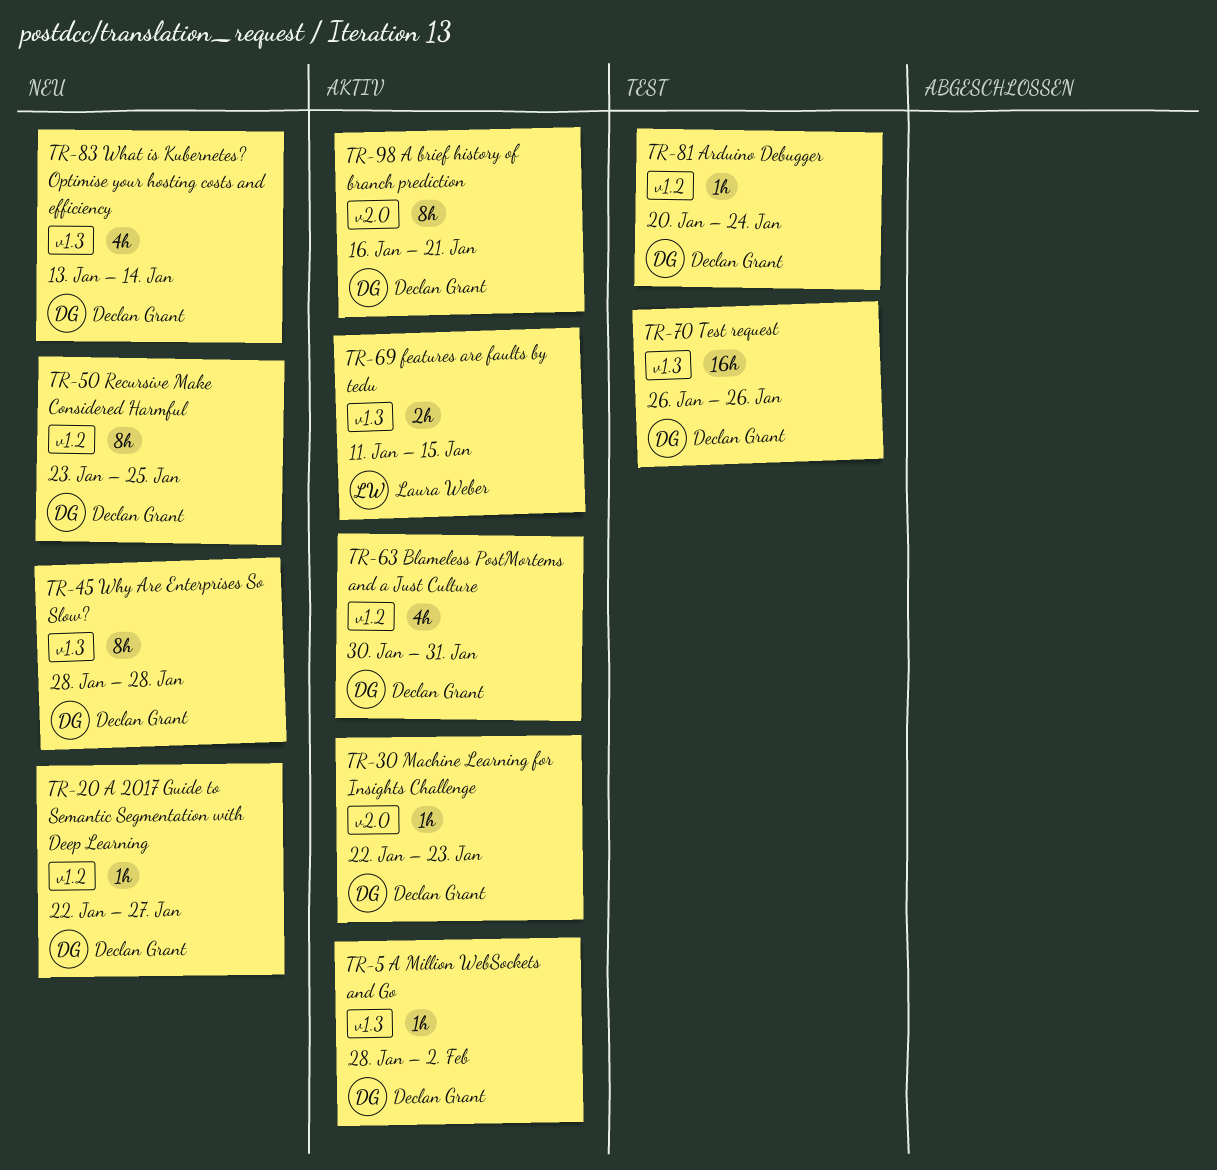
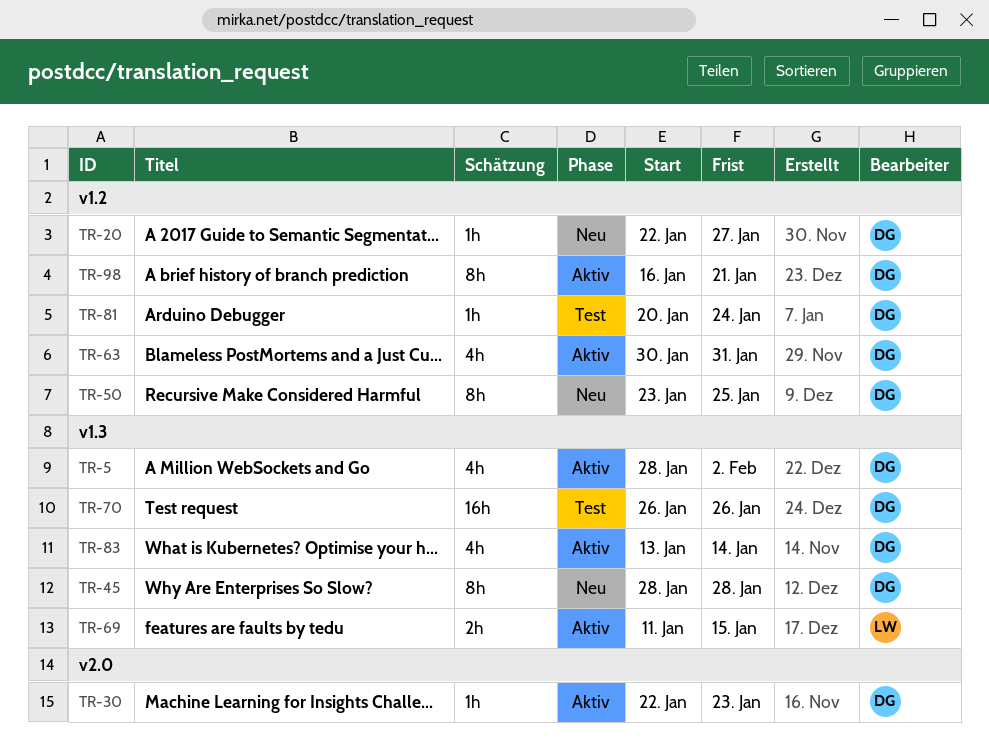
TR-5, estimate: 1h -> 4h
TR-83, status: Neu -> Aktiv
TR-98, label: v2.0 -> v1.2

